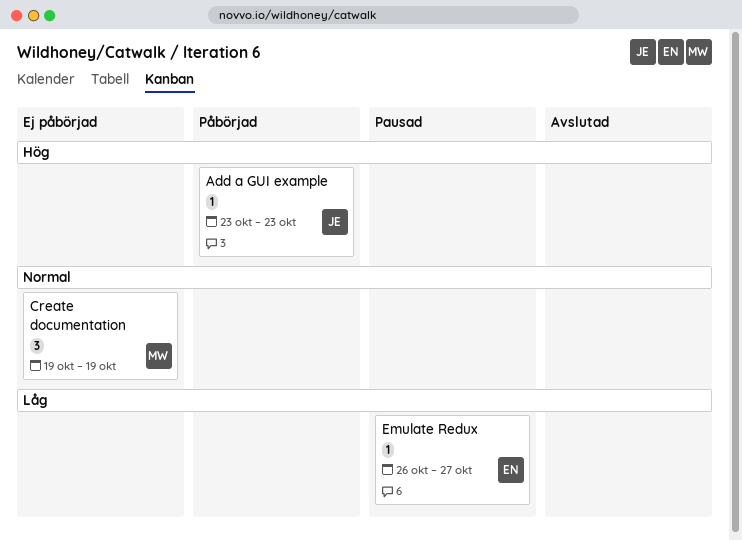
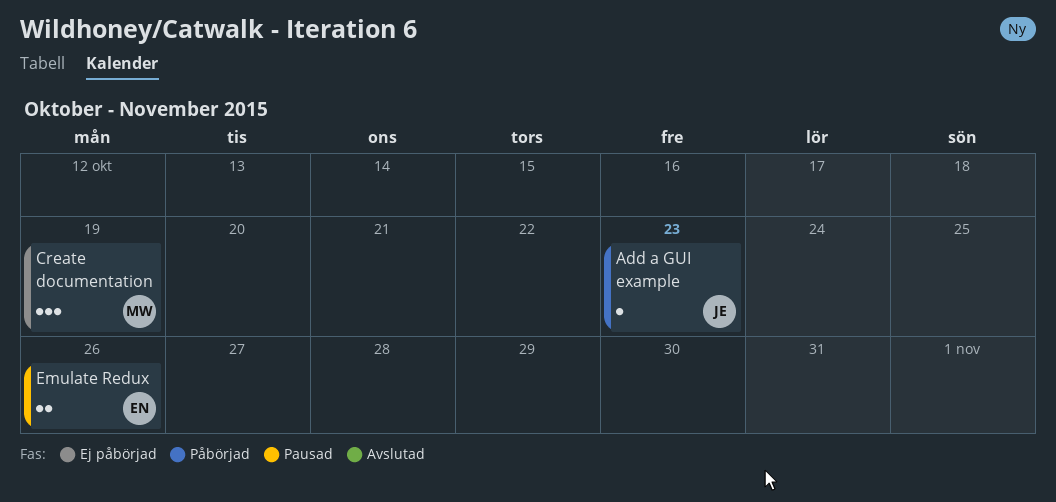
Emulate Redux, estimate: 1 -> 2
Emulate Redux, due: Oct 27 -> Oct 26

